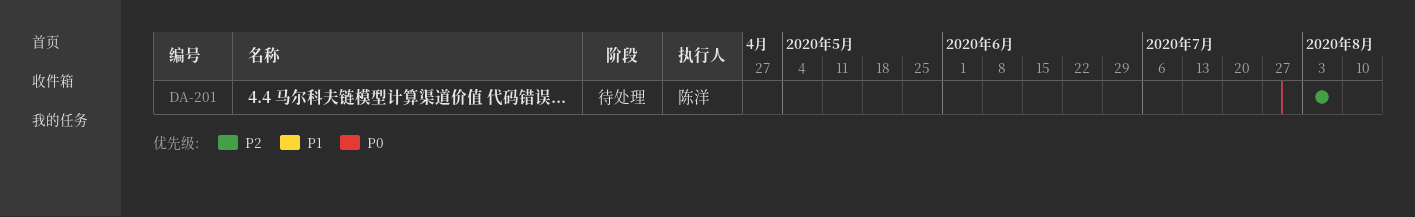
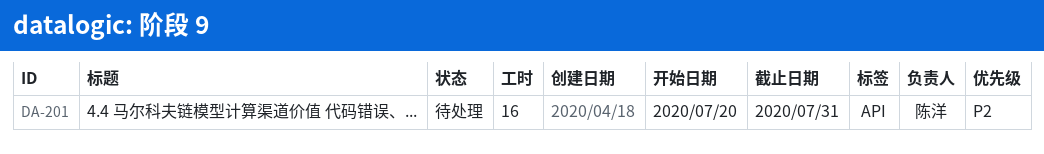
DA-201, start: Aug 3 -> Jul 20
DA-201, due: Aug 7 -> Jul 31

